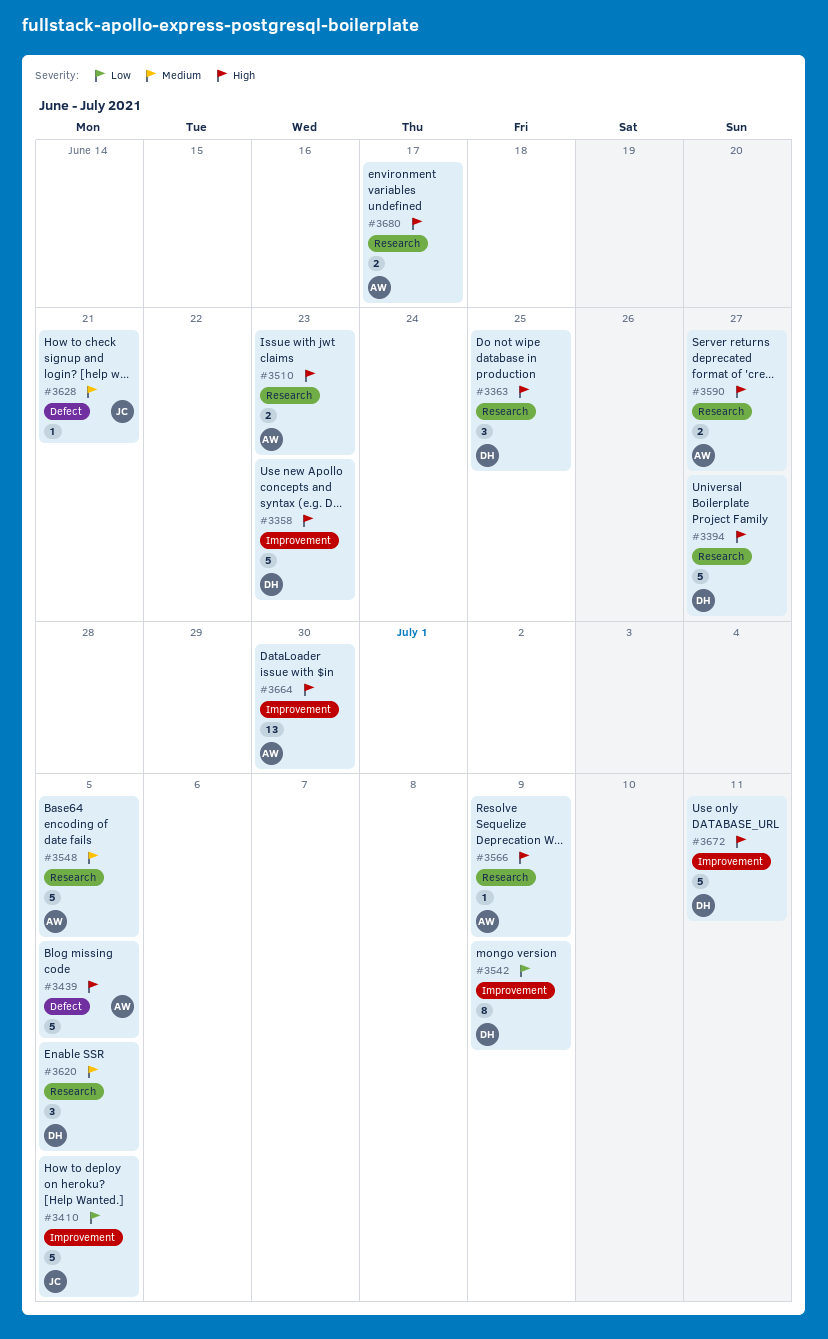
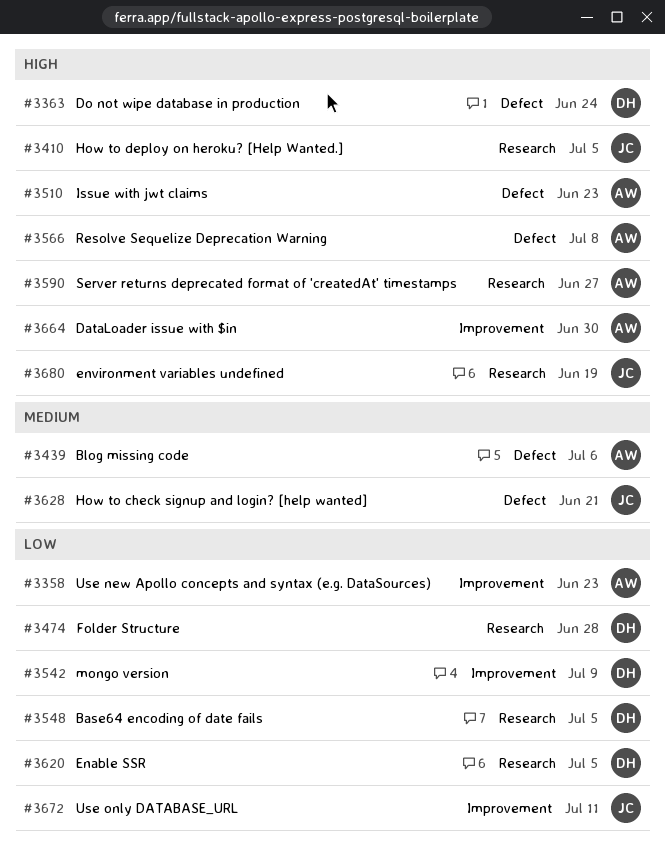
#3358, owner: DH -> AW
#3358, priority: High -> Low
#3363, label: Research -> Defect
#3363, due: Jun 25 -> Jun 24
#3394: present -> none
#3410, priority: Low -> High
#3410, label: Improvement -> Research
#3439, priority: High -> Medium
#3439, due: Jul 5 -> Jul 6
#3474: none -> present
#3510, label: Research -> Defect
#3548, owner: AW -> DH
#3548, priority: Medium -> Low
#3566, label: Research -> Defect
#3566, due: Jul 9 -> Jul 8
#3620, priority: Medium -> Low
#3672, owner: DH -> JC
#3672, priority: High -> Low
#3680, owner: AW -> JC
#3680, due: Jun 17 -> Jun 19

